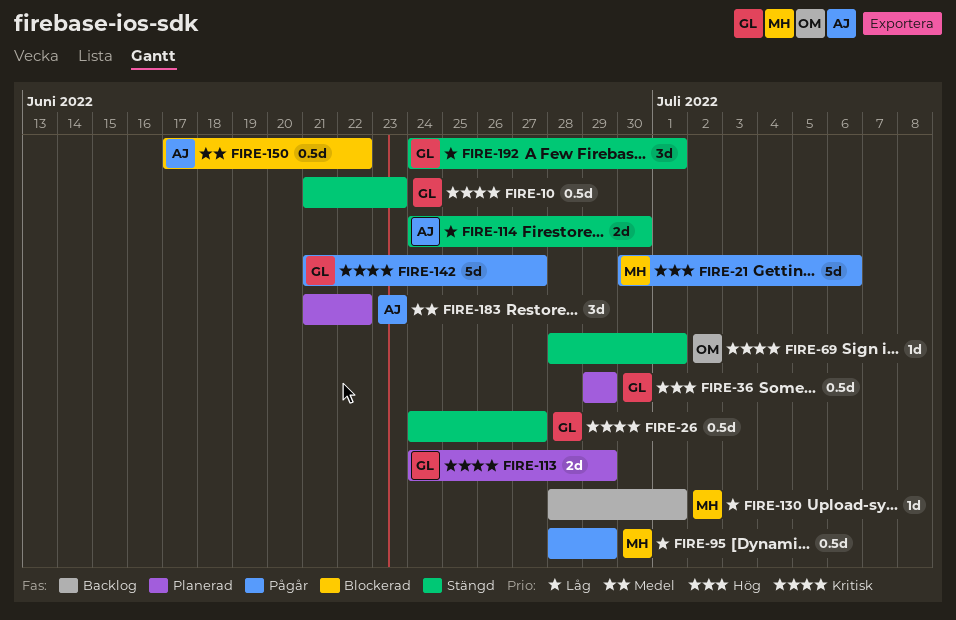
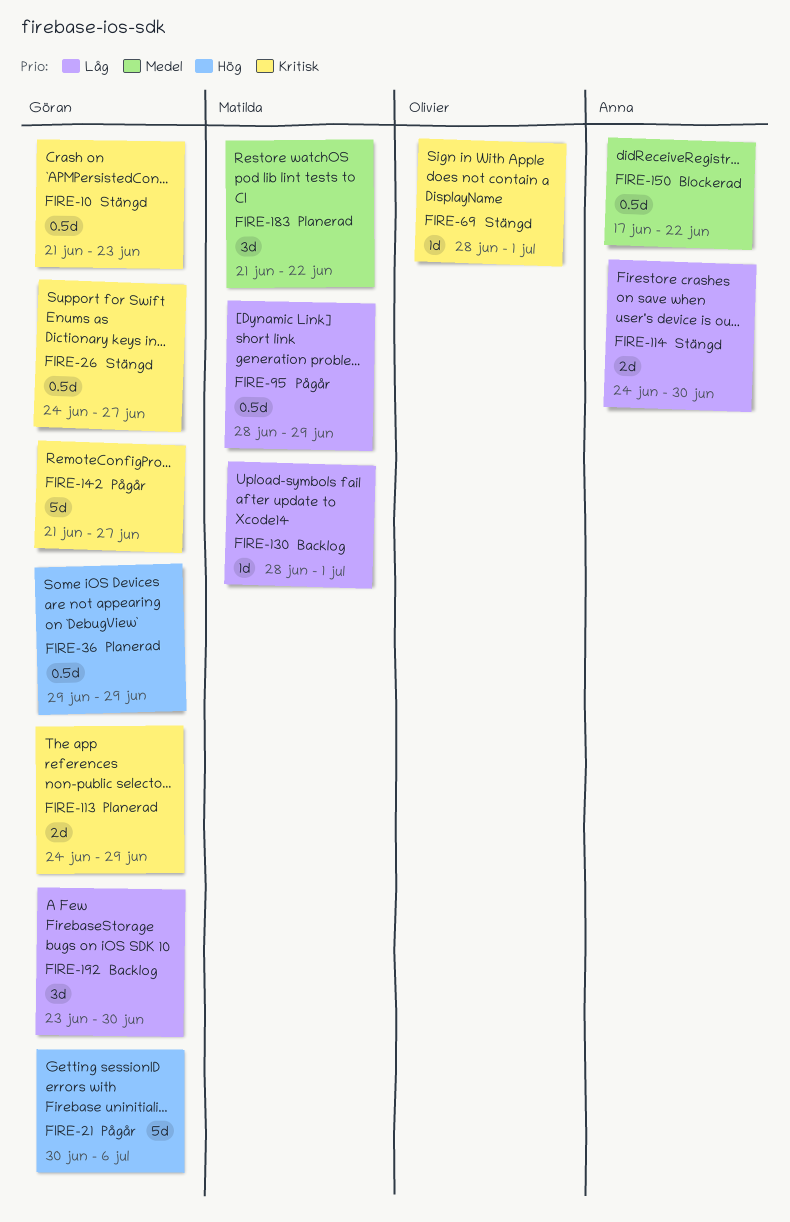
FIRE-21, owner: Matilda -> Göran
FIRE-183, owner: Anna -> Matilda
FIRE-192, status: Stängd -> Backlog
FIRE-192, start: Jun 24 -> Jun 23
FIRE-192, due: Jul 1 -> Jun 30

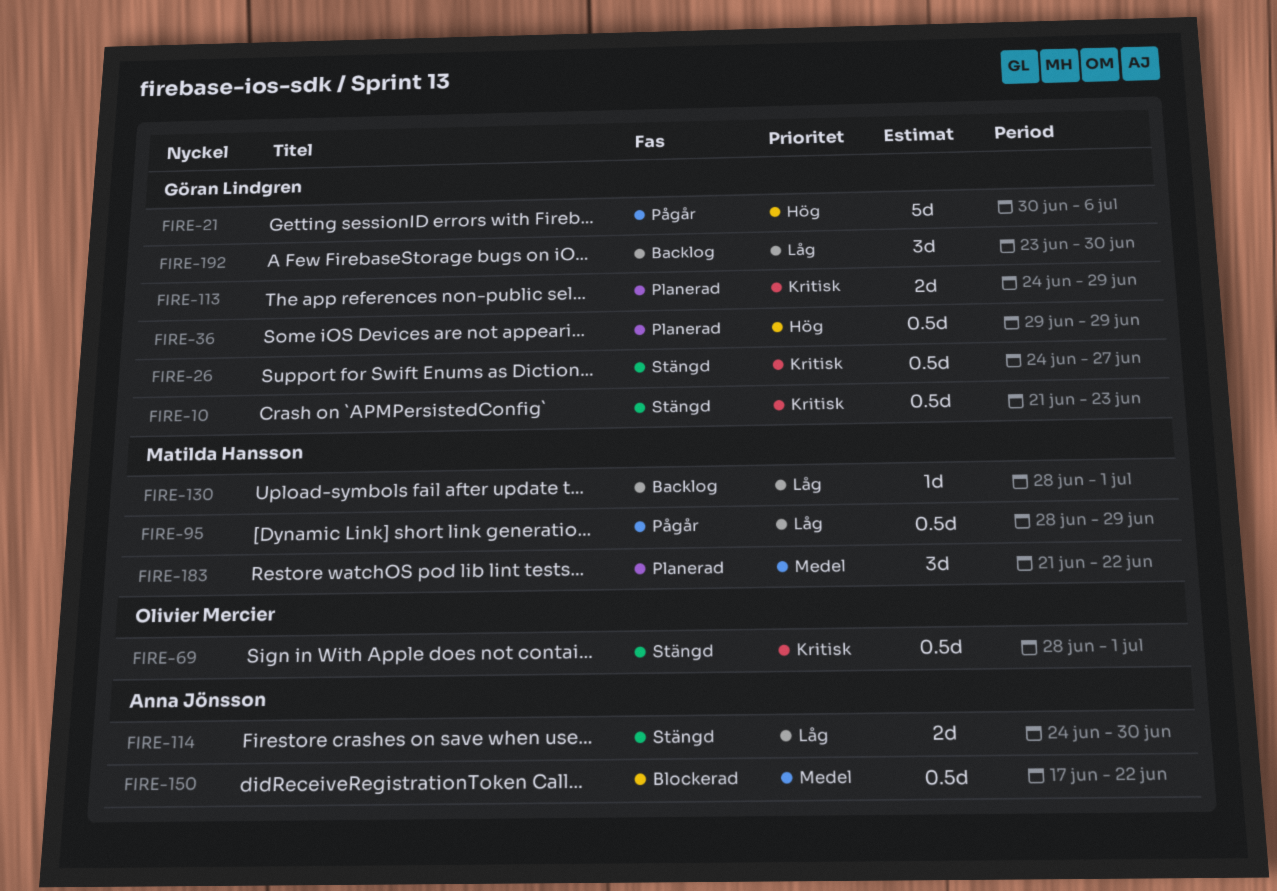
FIRE-69, estimate: 1d -> 0.5d
FIRE-142: present -> none

